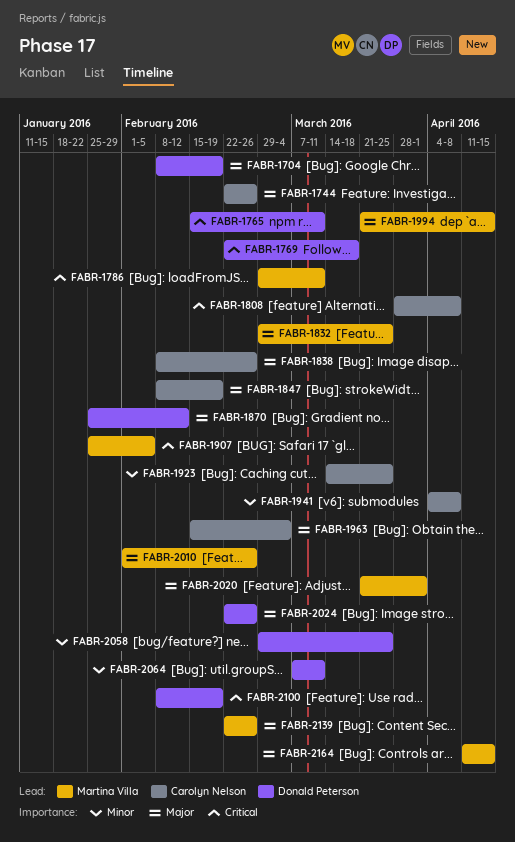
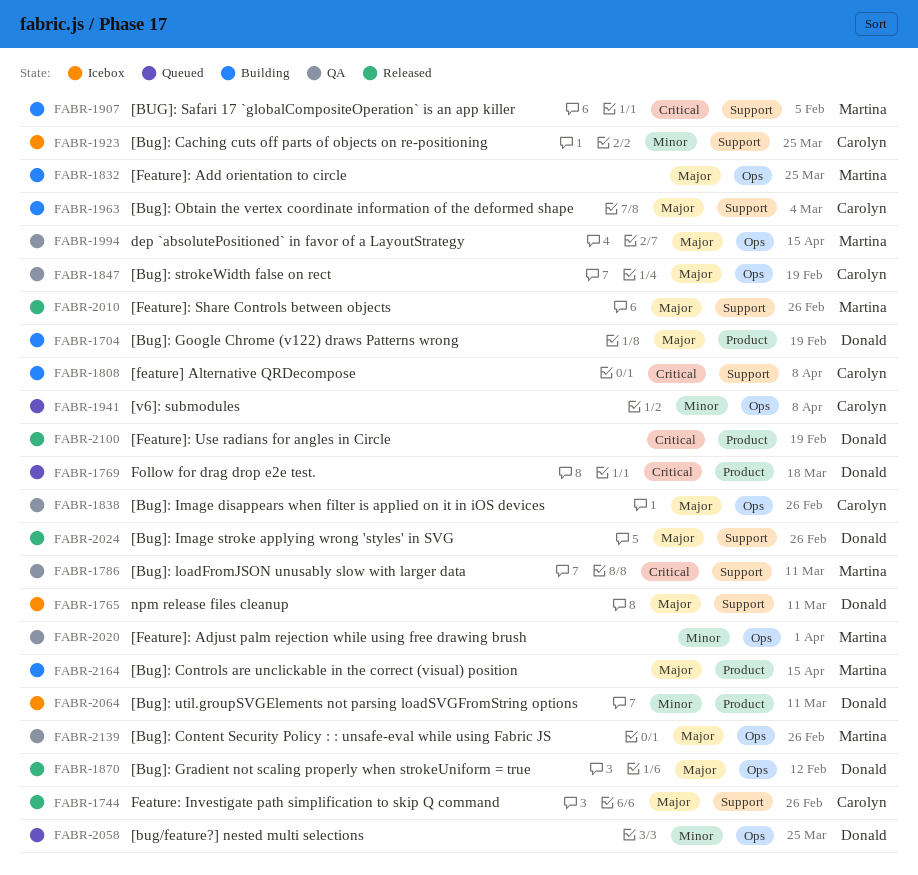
FABR-1765, priority: Critical -> Major
FABR-2020, priority: Major -> Minor

